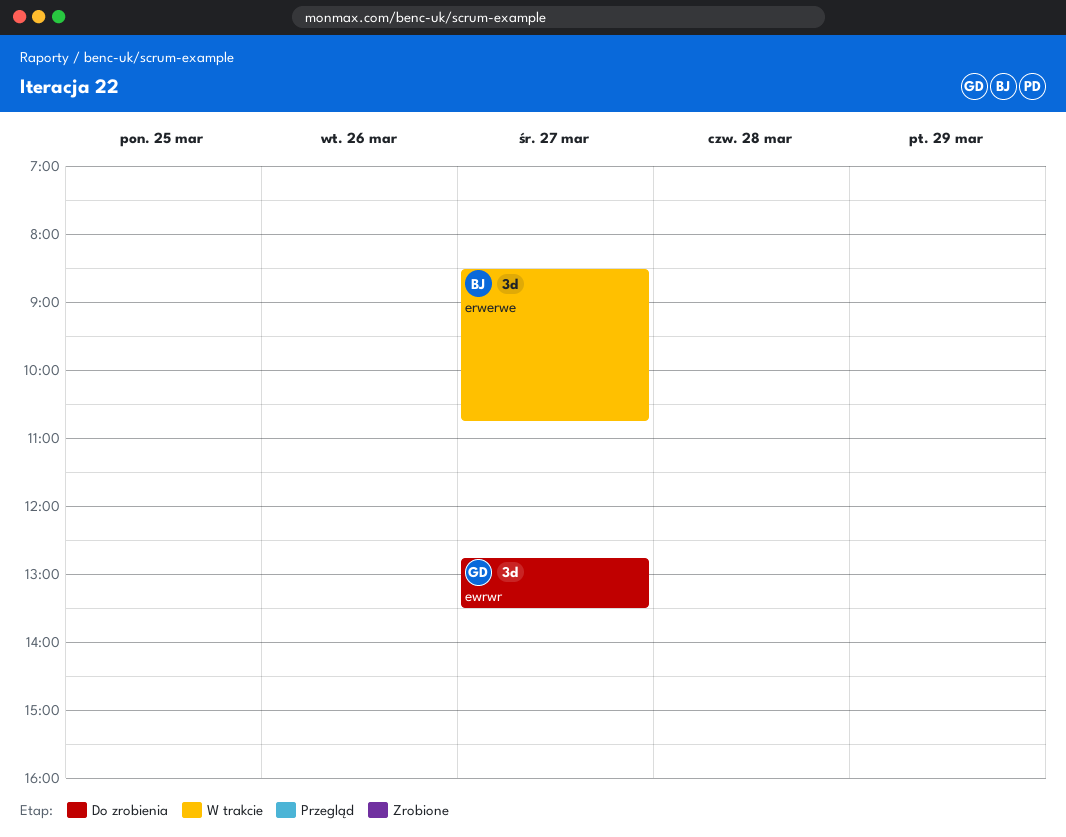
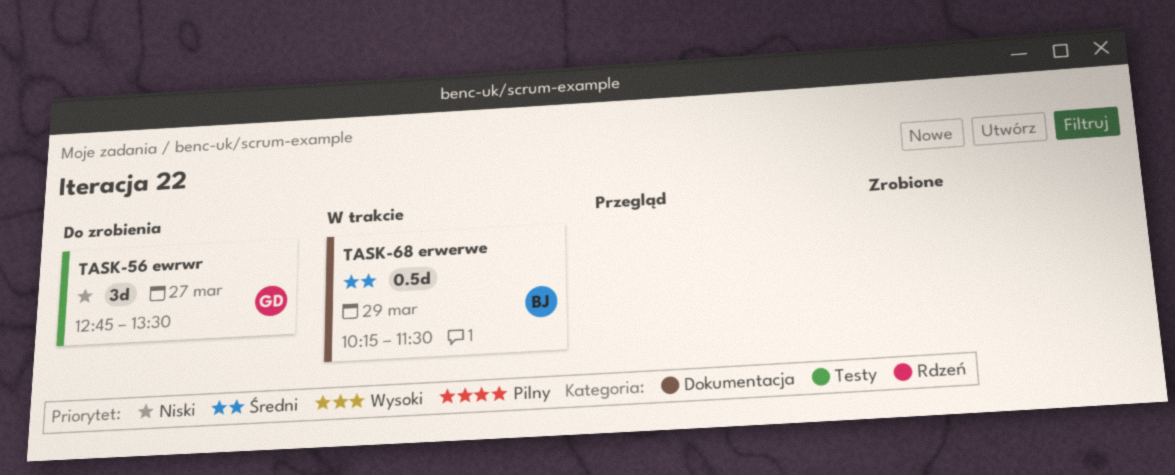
erwerwe, estimate: 3d -> 0.5d
erwerwe, day: Mar 27 -> Mar 29
erwerwe, begins: 08:30 -> 10:15
erwerwe, ends: 10:45 -> 11:30

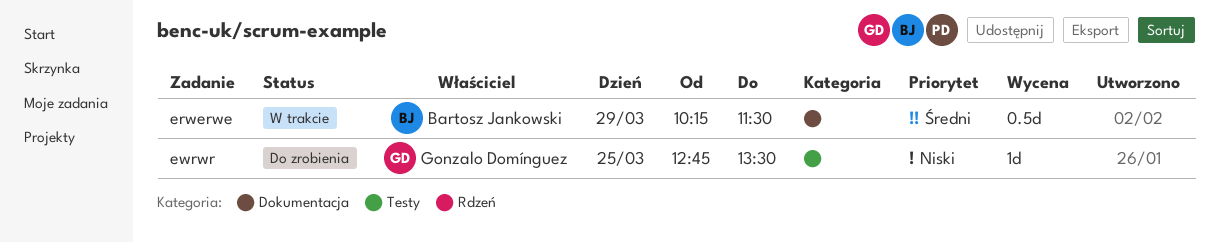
ewrwr, estimate: 3d -> 1d
ewrwr, day: Mar 27 -> Mar 25

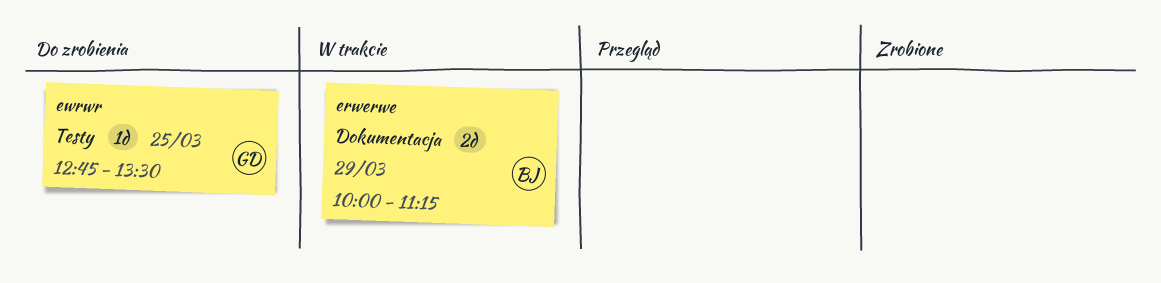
erwerwe, estimate: 0.5d -> 2d
erwerwe, begins: 10:15 -> 10:00
erwerwe, ends: 11:30 -> 11:15

